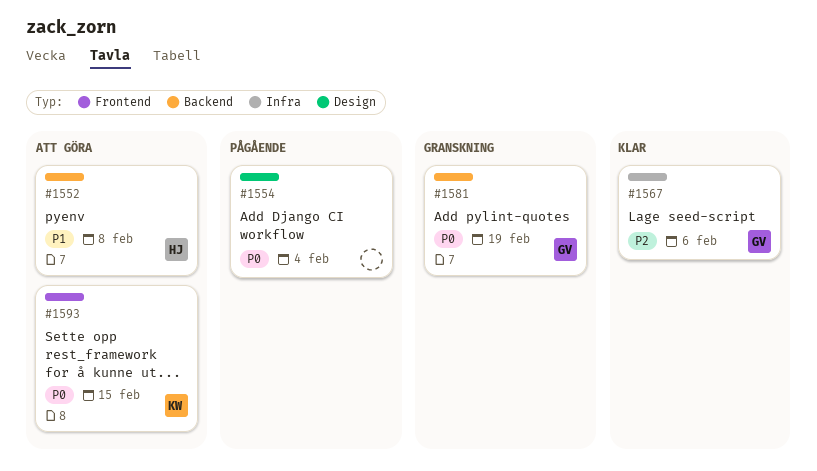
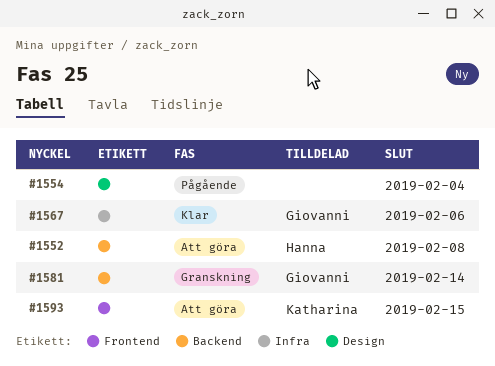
#1581, due: Feb 19 -> Feb 14

